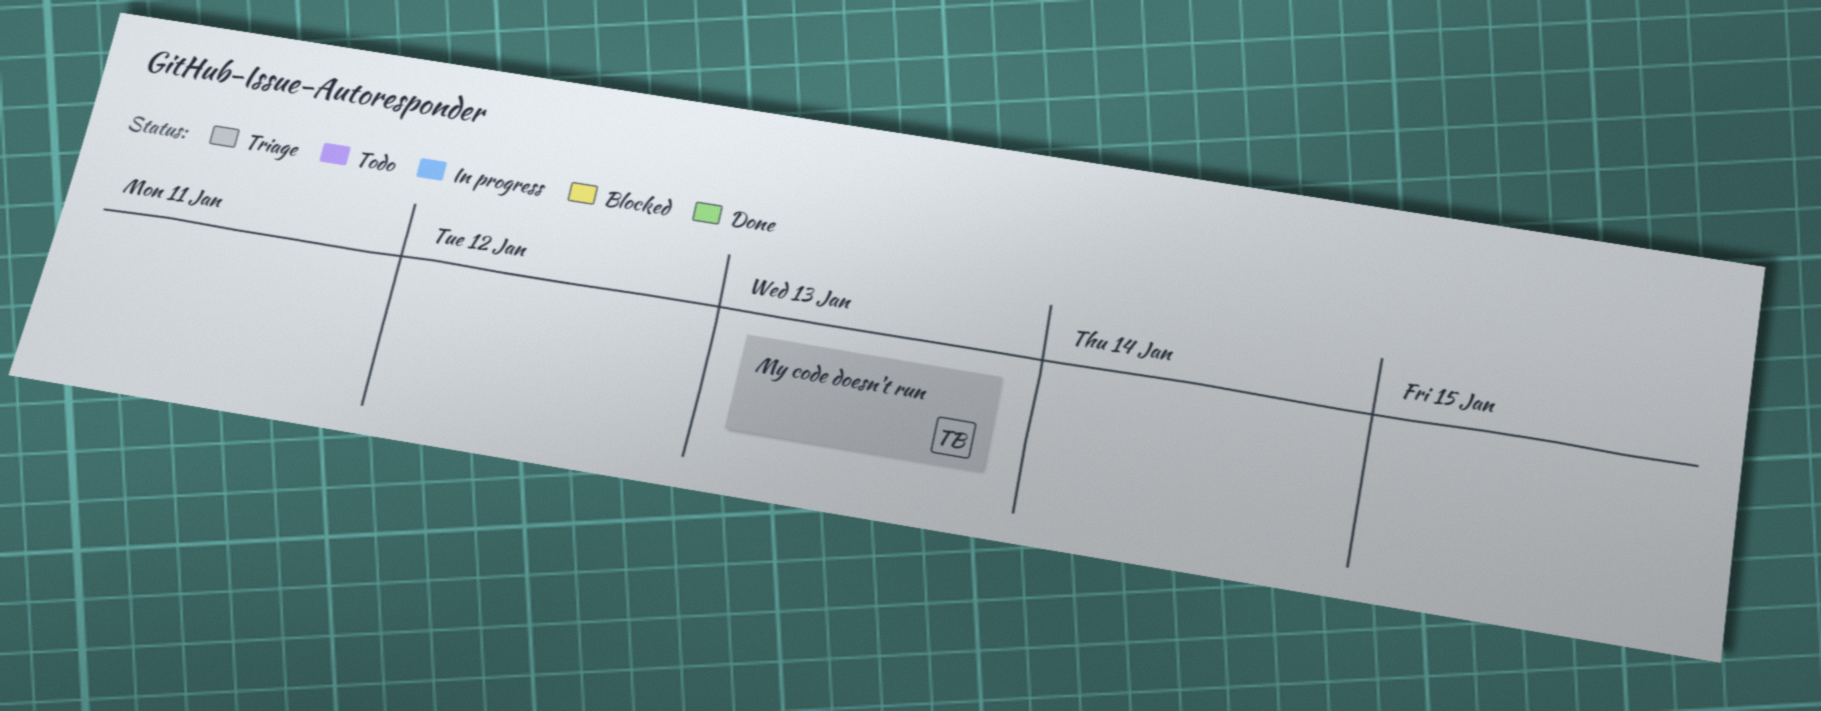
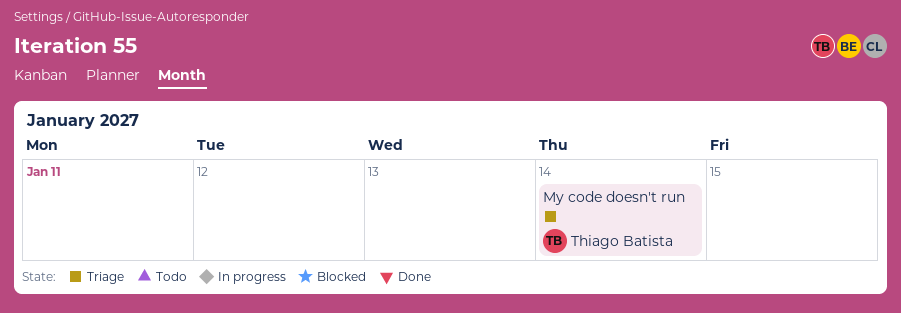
My code doesn't run, due: Jan 13 -> Jan 14

